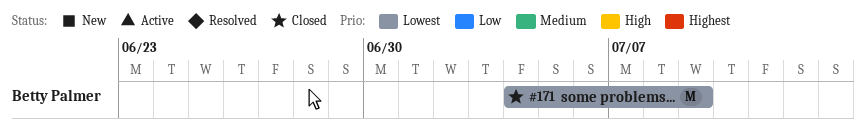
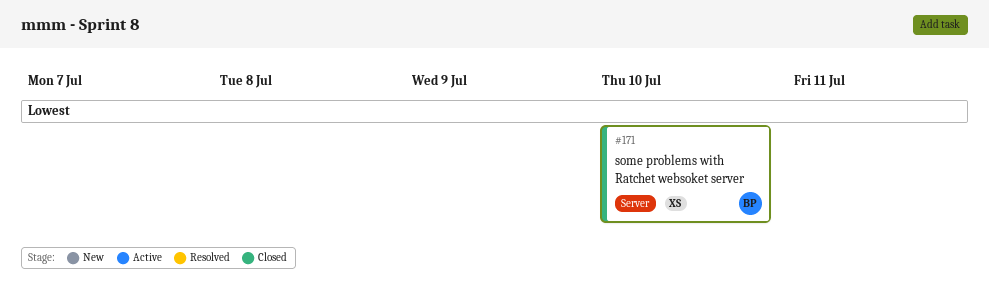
#171, estimate: M -> XS
#171, due: Jul 9 -> Jul 10

